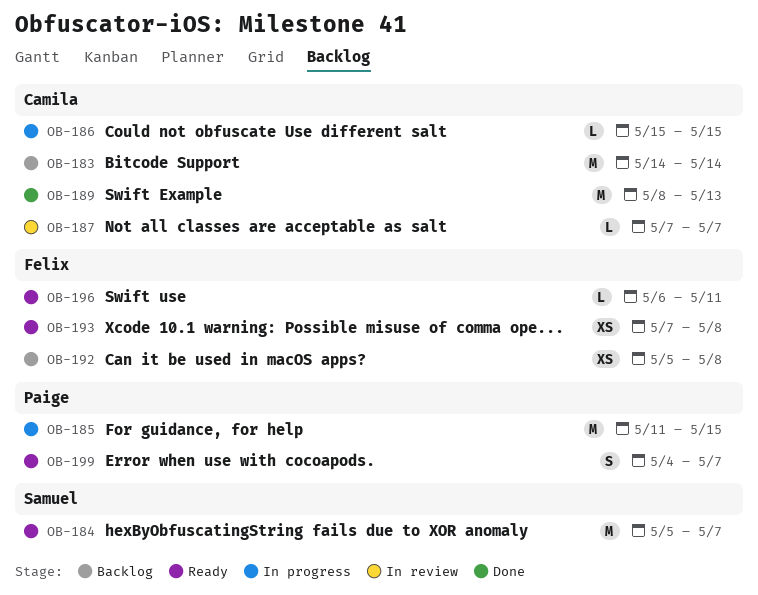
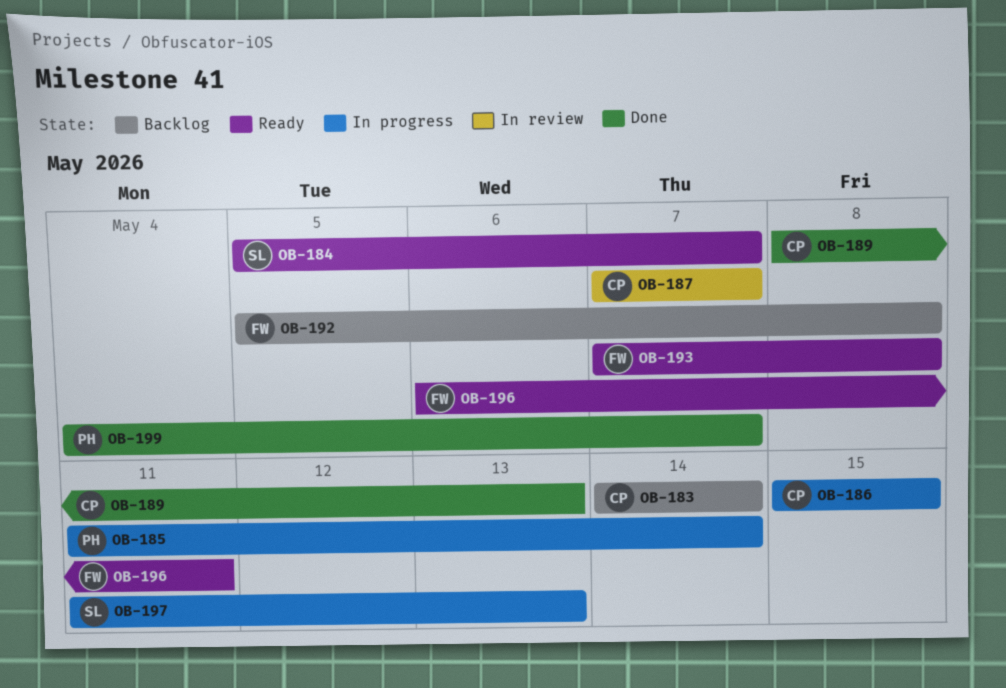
OB-185, due: May 15 -> May 14
OB-197: none -> present
OB-199, status: Ready -> Done

